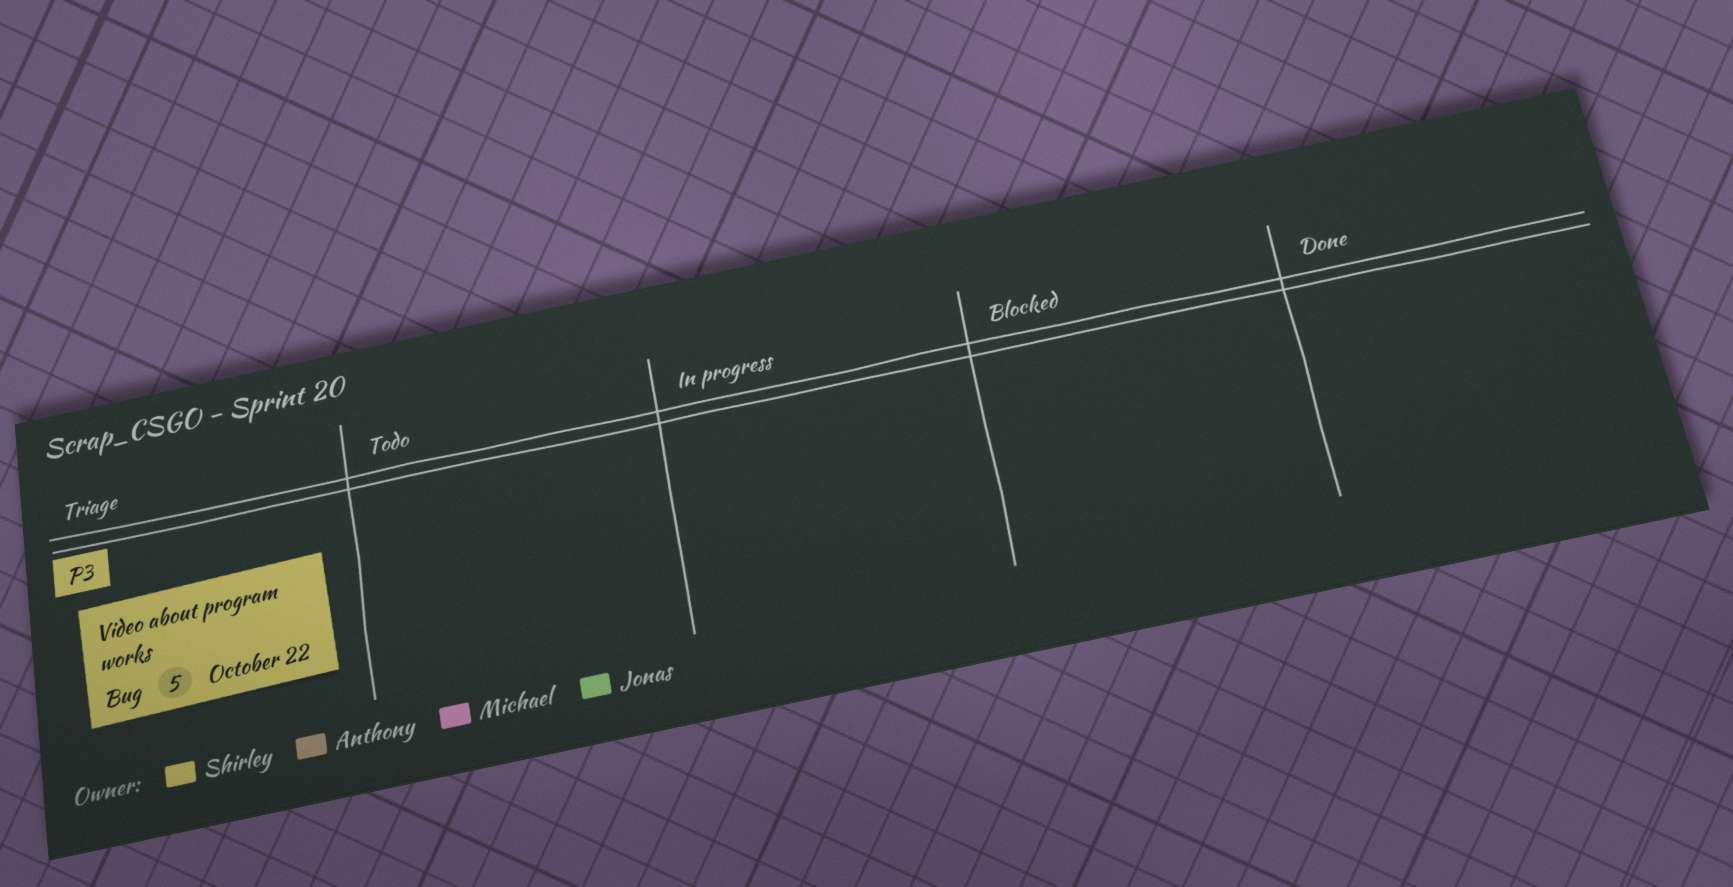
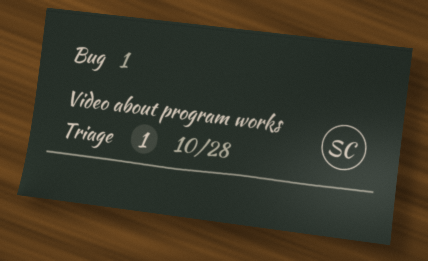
Video about program works, estimate: 5 -> 1
Video about program works, due: Oct 22 -> Oct 28

